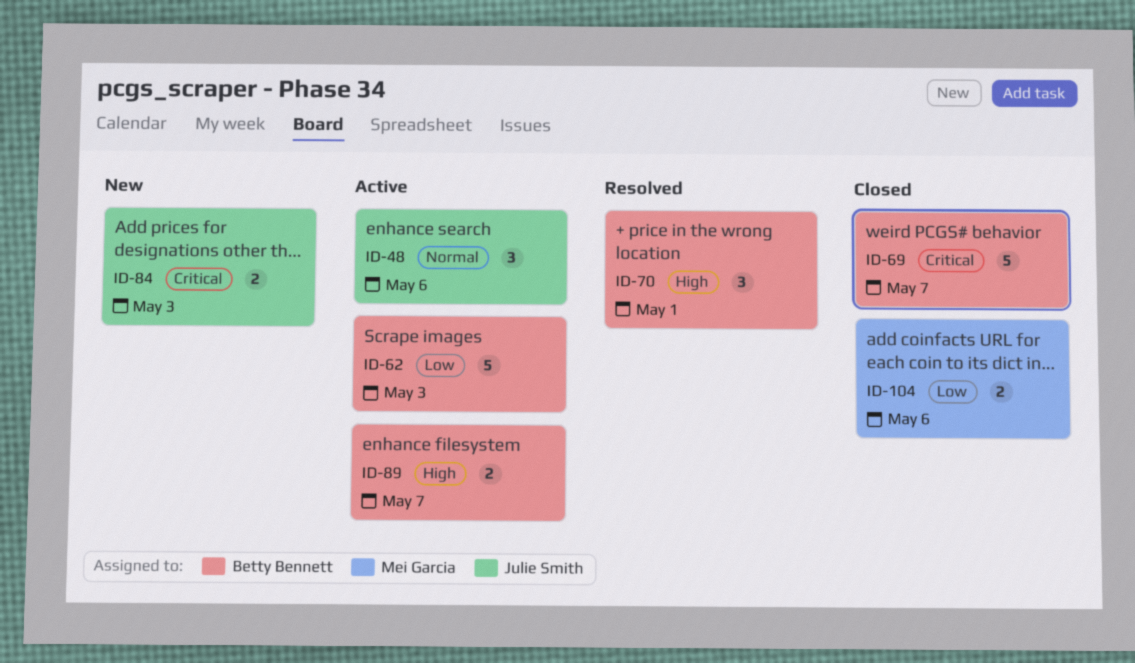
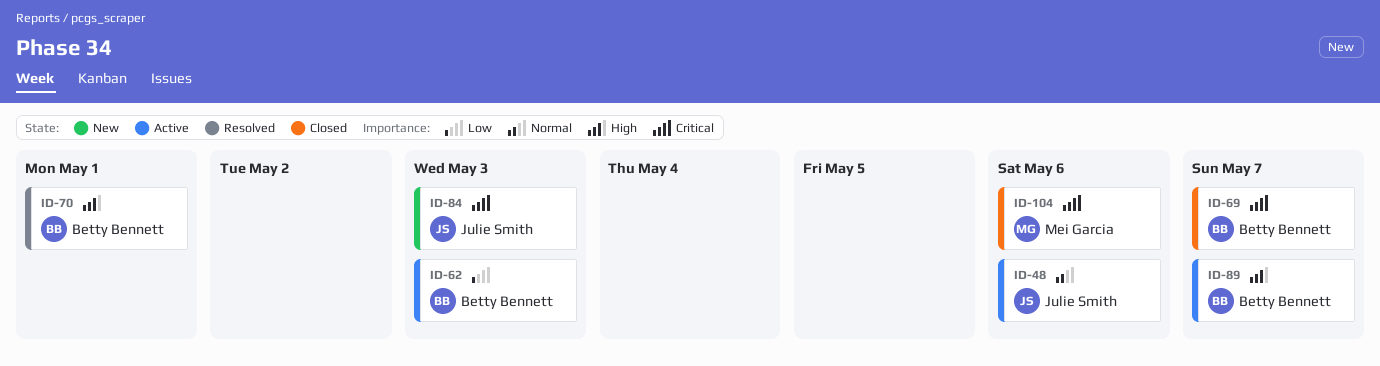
ID-104, priority: Low -> Critical

